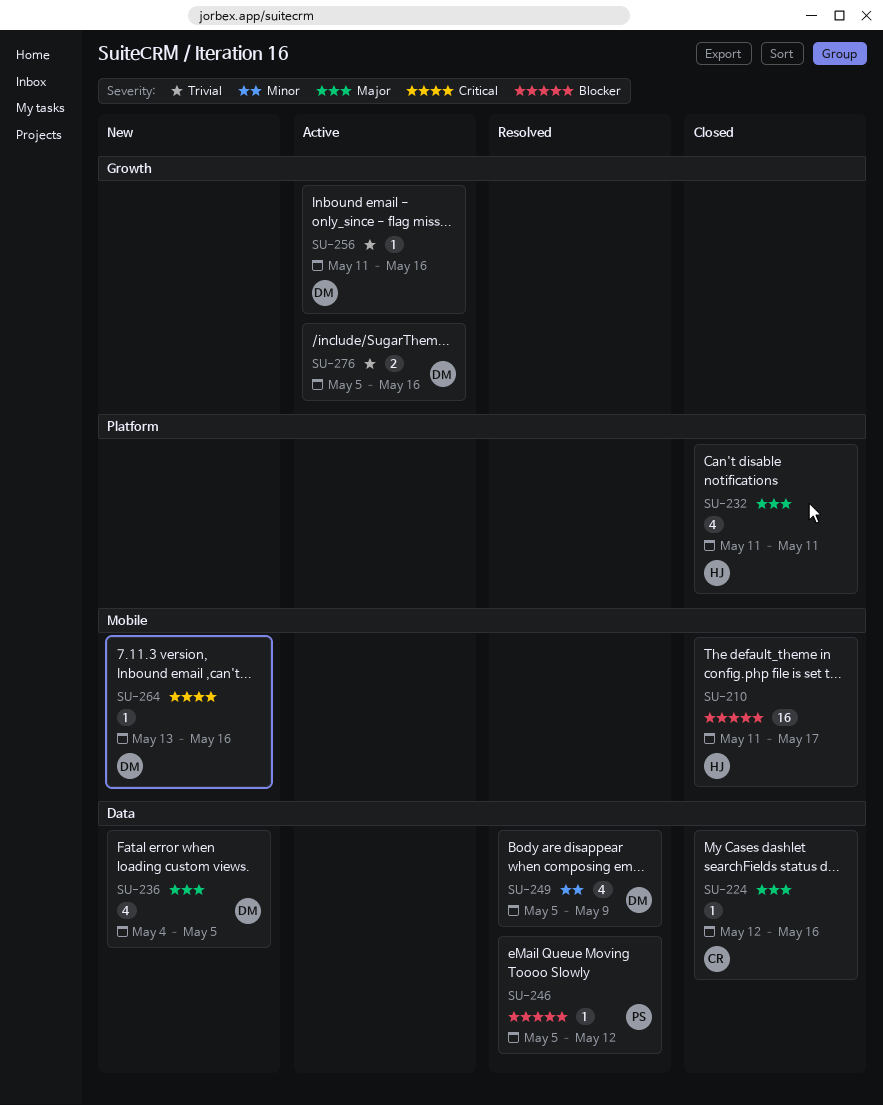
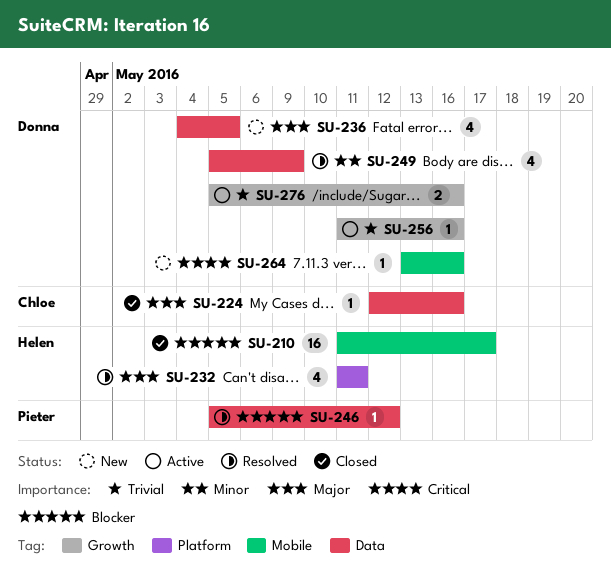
SU-232, status: Closed -> Resolved

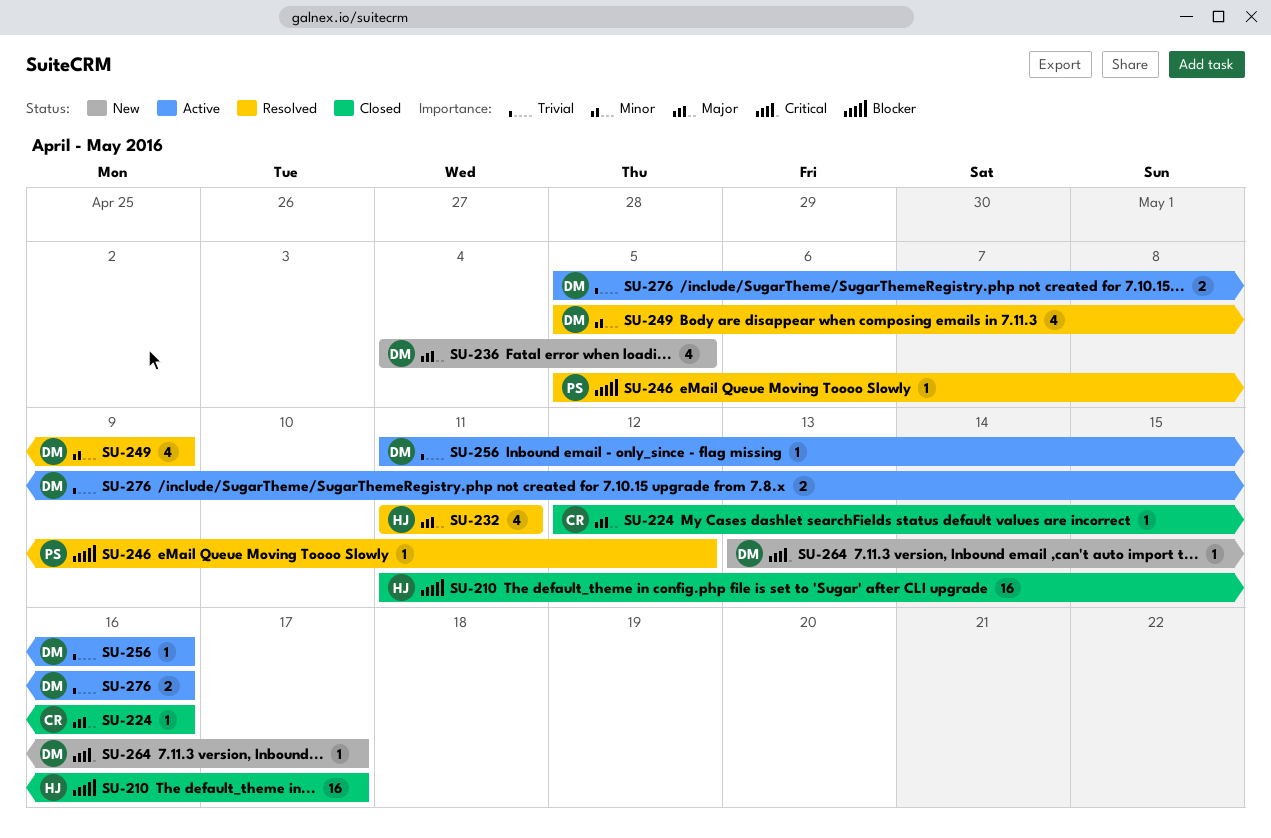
SU-264, due: May 16 -> May 17

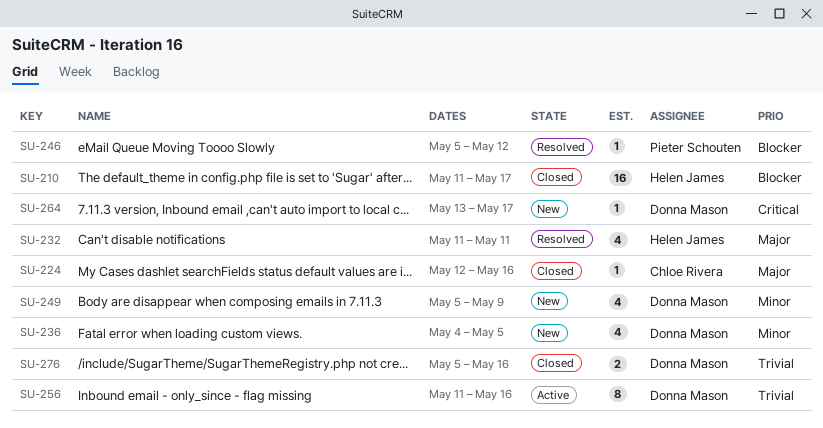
SU-236, priority: Major -> Minor
SU-249, status: Resolved -> New
SU-256, estimate: 1 -> 8
SU-276, status: Active -> Closed

